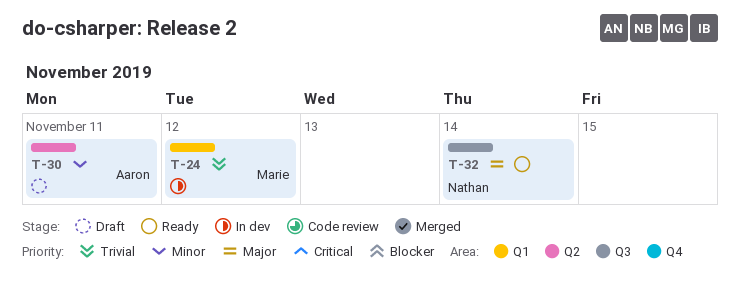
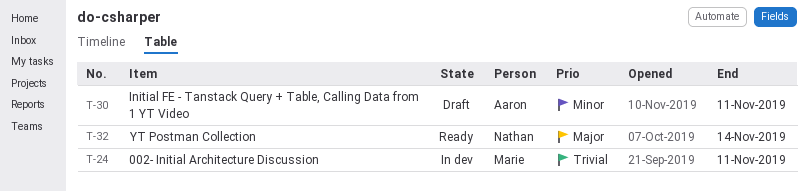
T-24, due: Nov 12 -> Nov 11

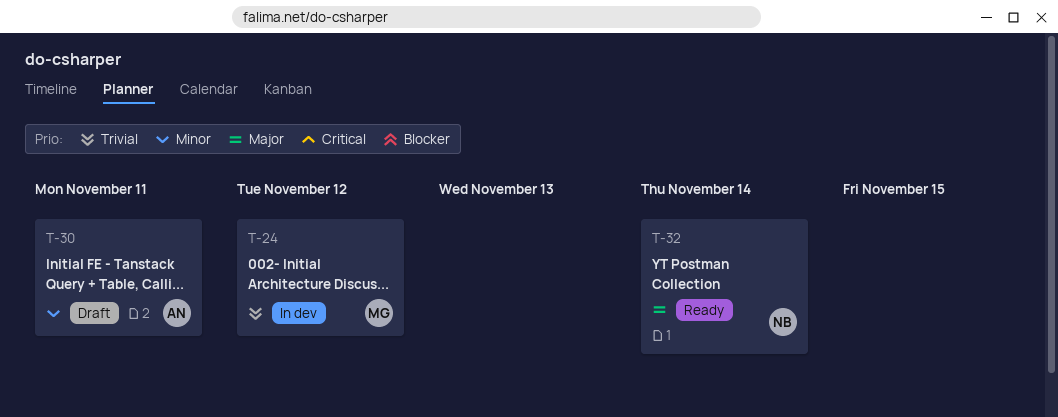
T-24, due: Nov 11 -> Nov 12

